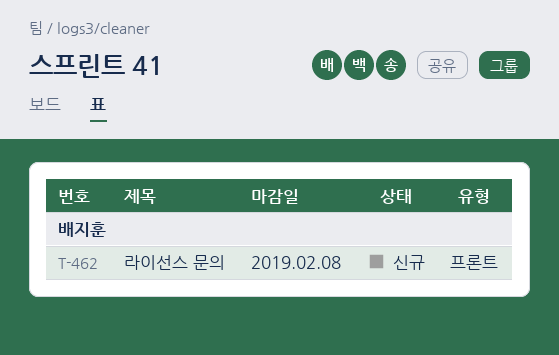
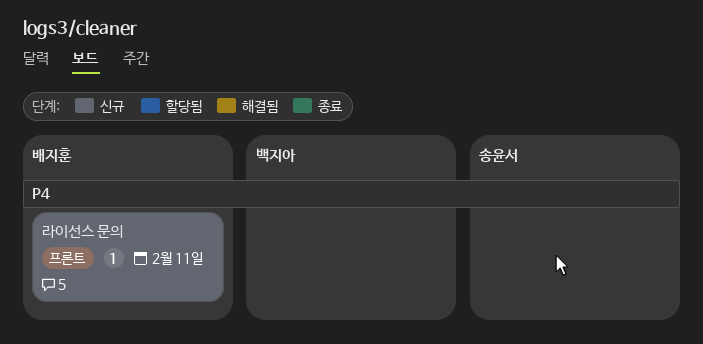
라이선스 문의, due: Feb 8 -> Feb 11

